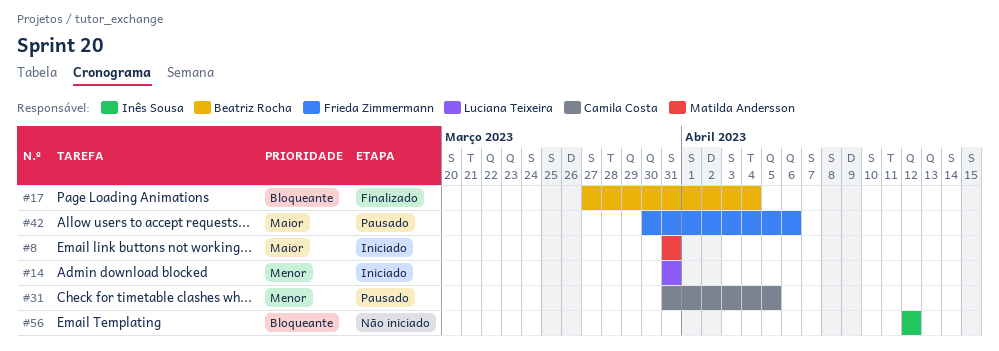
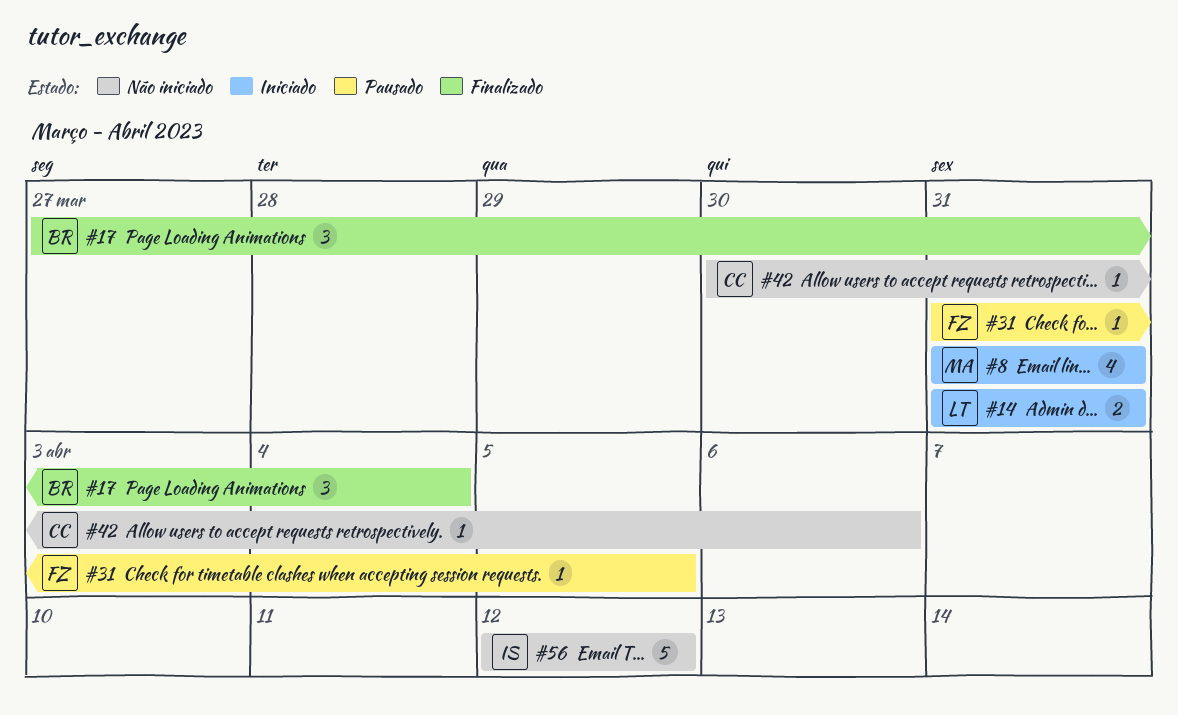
#31, owner: Camila Costa -> Frieda Zimmermann
#42, status: Pausado -> Não iniciado
#42, owner: Frieda Zimmermann -> Camila Costa

